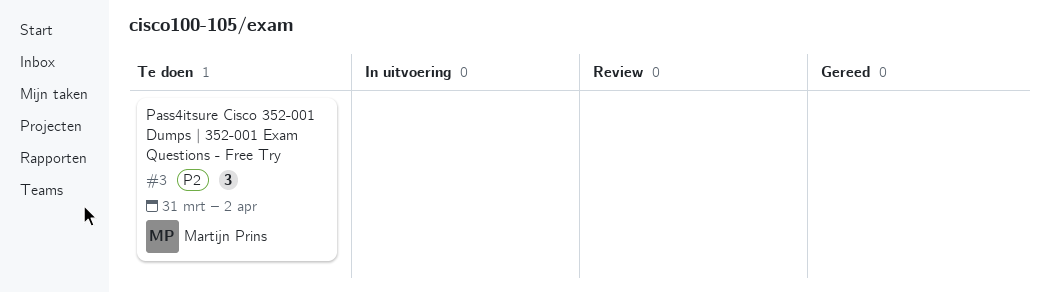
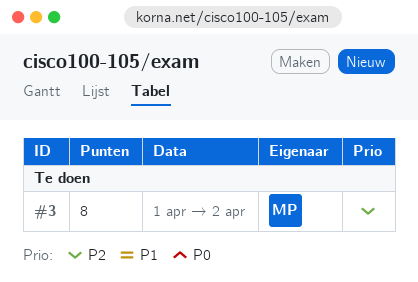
#3, estimate: 3 -> 8
#3, start: Mar 31 -> Apr 1

